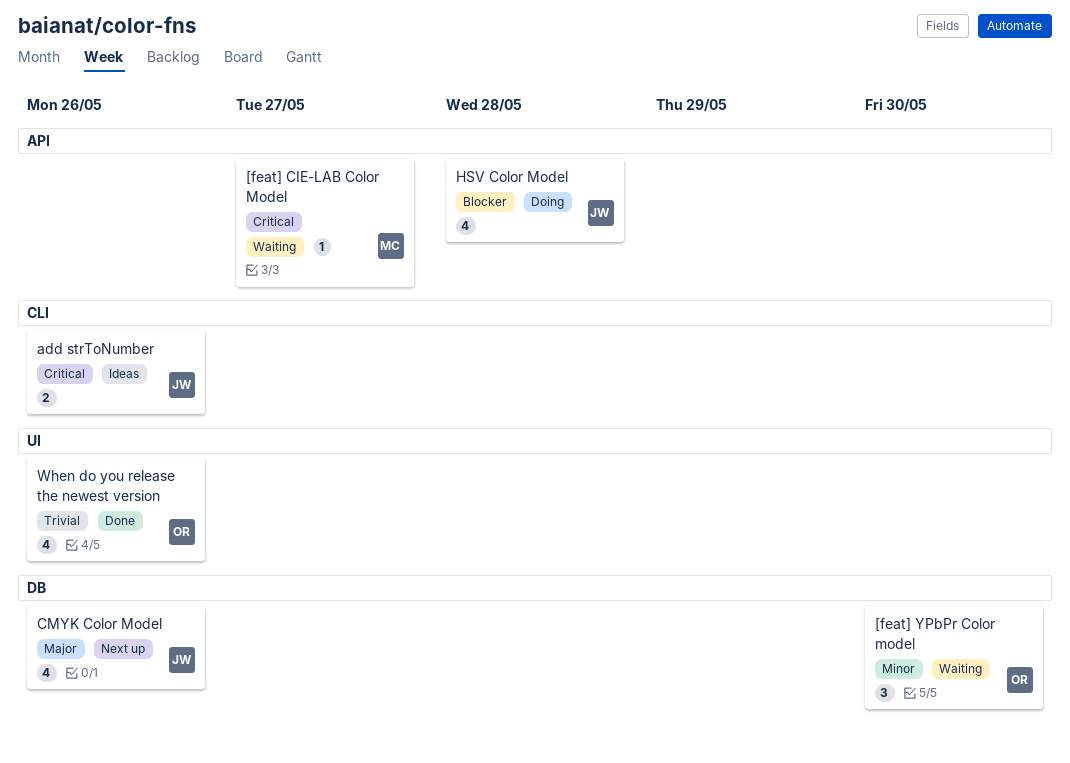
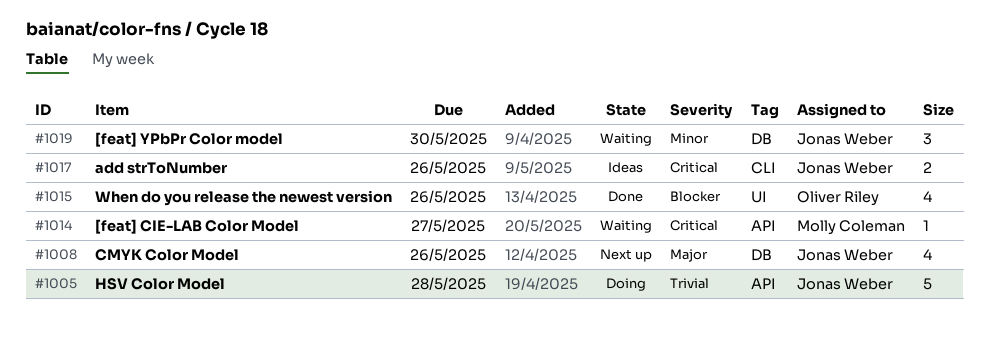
[feat] YPbPr Color model, owner: Oliver Riley -> Jonas Weber
HSV Color Model, priority: Blocker -> Trivial
HSV Color Model, estimate: 4 -> 5
When do you release the newest version, priority: Trivial -> Blocker

